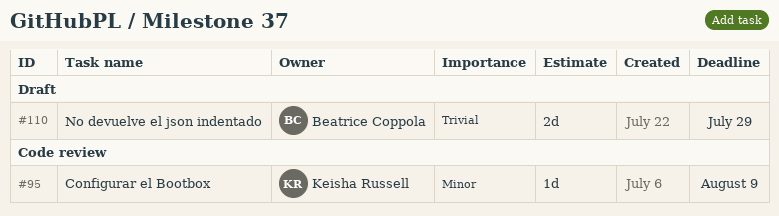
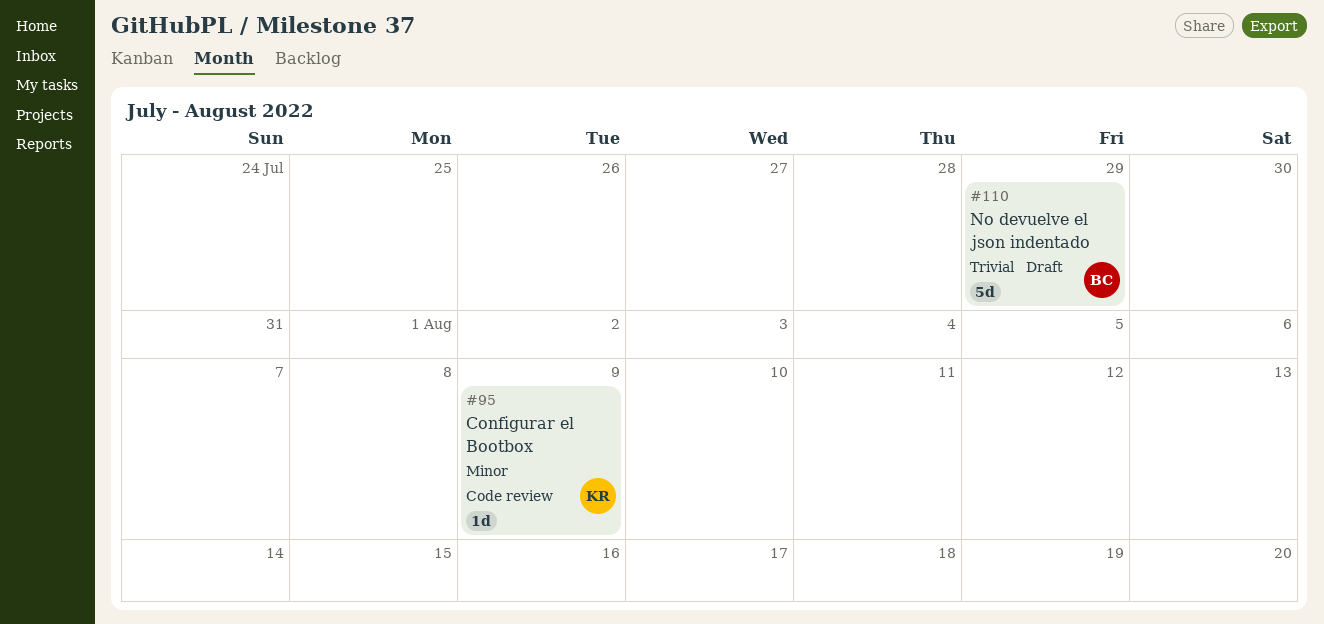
#110, estimate: 2d -> 5d

